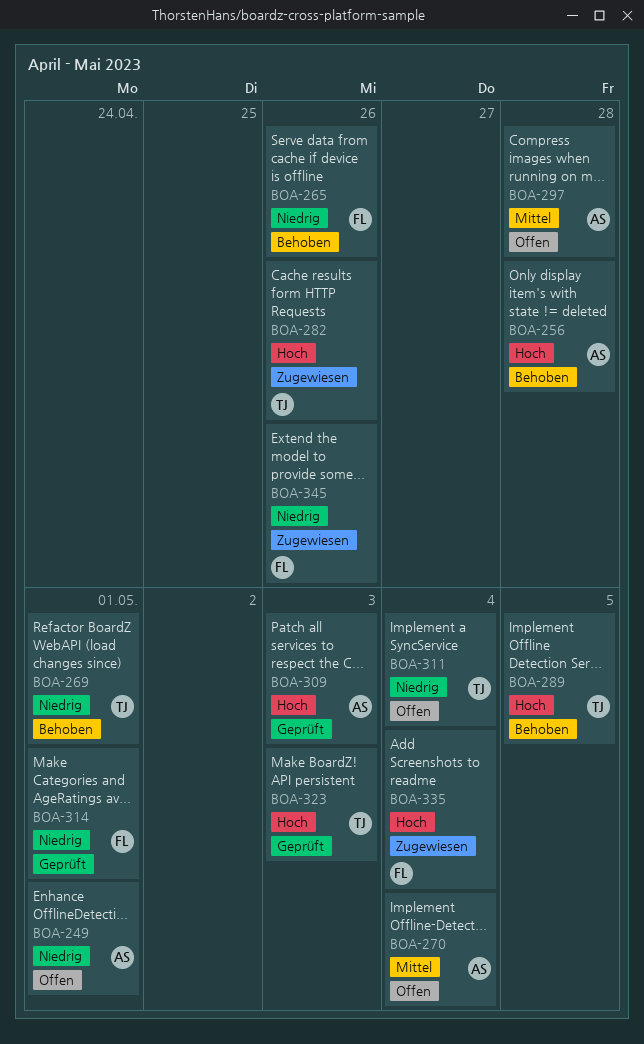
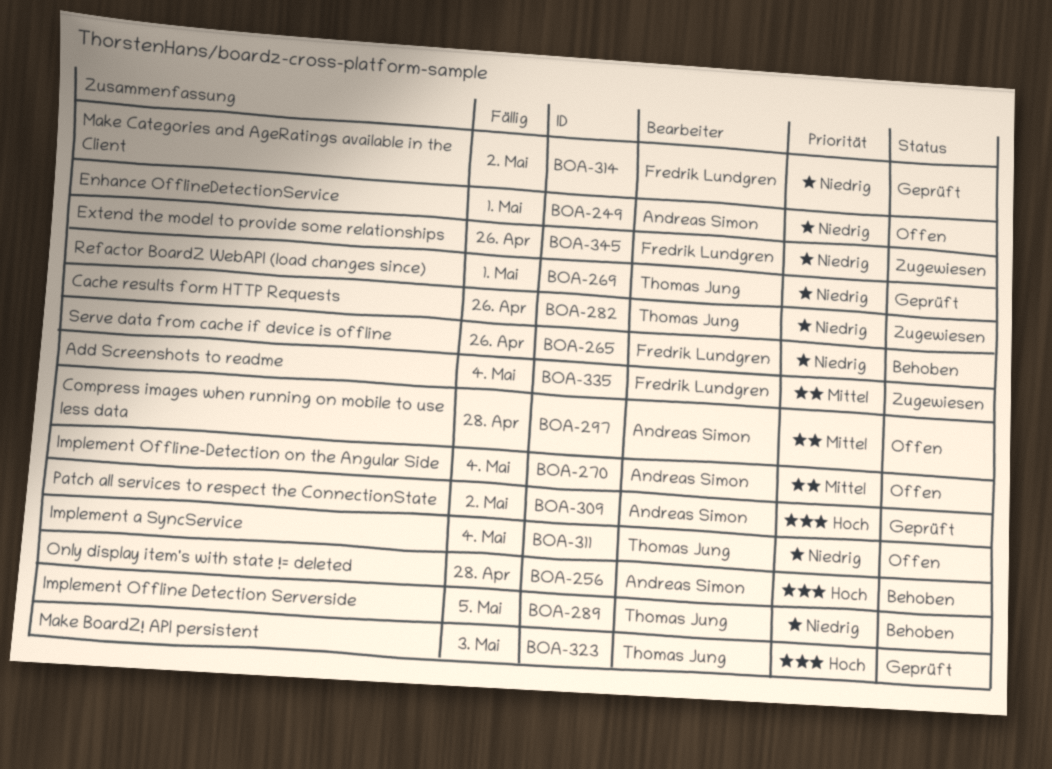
BOA-269, status: Behoben -> Geprüft
BOA-282, priority: Hoch -> Niedrig
BOA-289, priority: Hoch -> Niedrig
BOA-309, due: May 3 -> May 2
BOA-314, due: May 1 -> May 2
BOA-335, priority: Hoch -> Mittel

